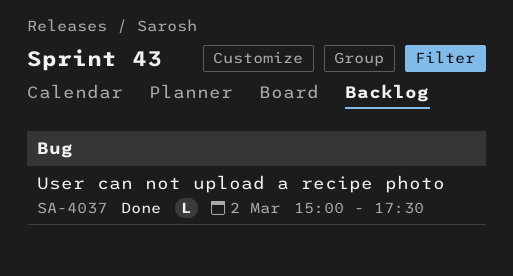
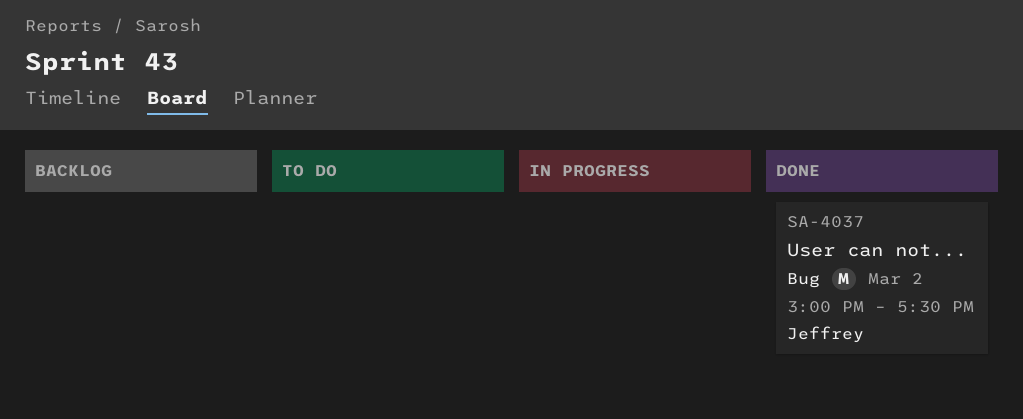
SA-4037, estimate: L -> M

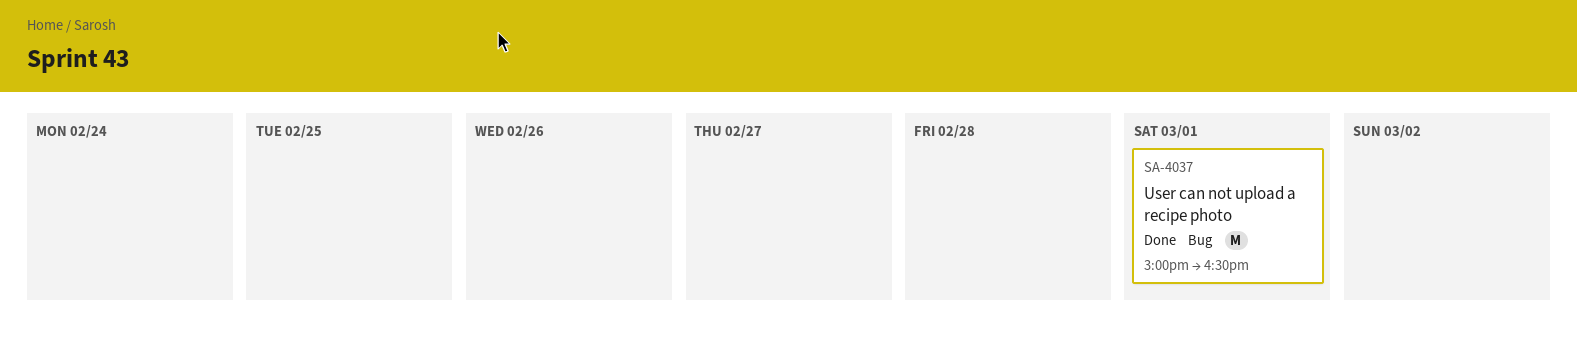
SA-4037, day: Mar 2 -> Mar 1
SA-4037, ends: 17:30 -> 16:30

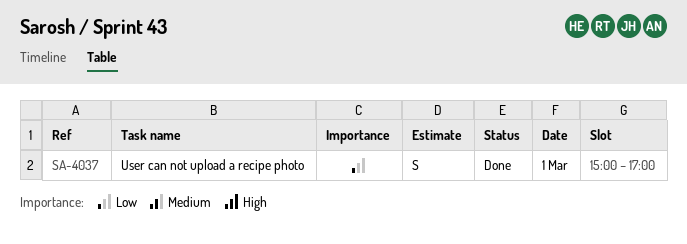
SA-4037, estimate: M -> S
SA-4037, ends: 16:30 -> 17:00

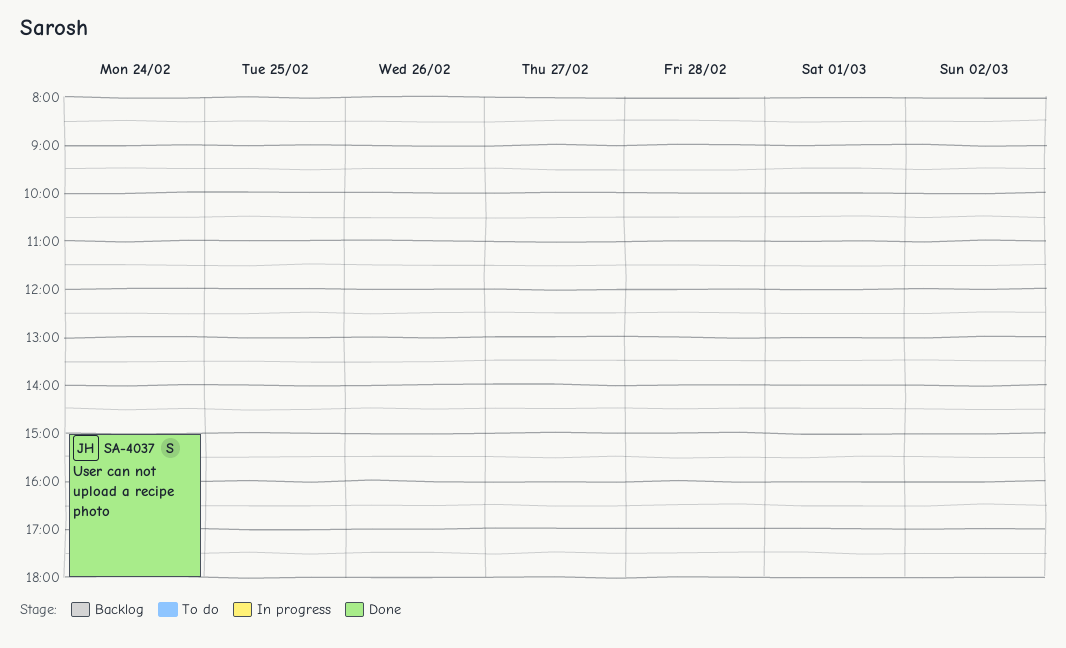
SA-4037, day: Mar 1 -> Feb 24
SA-4037, ends: 17:00 -> 18:00

